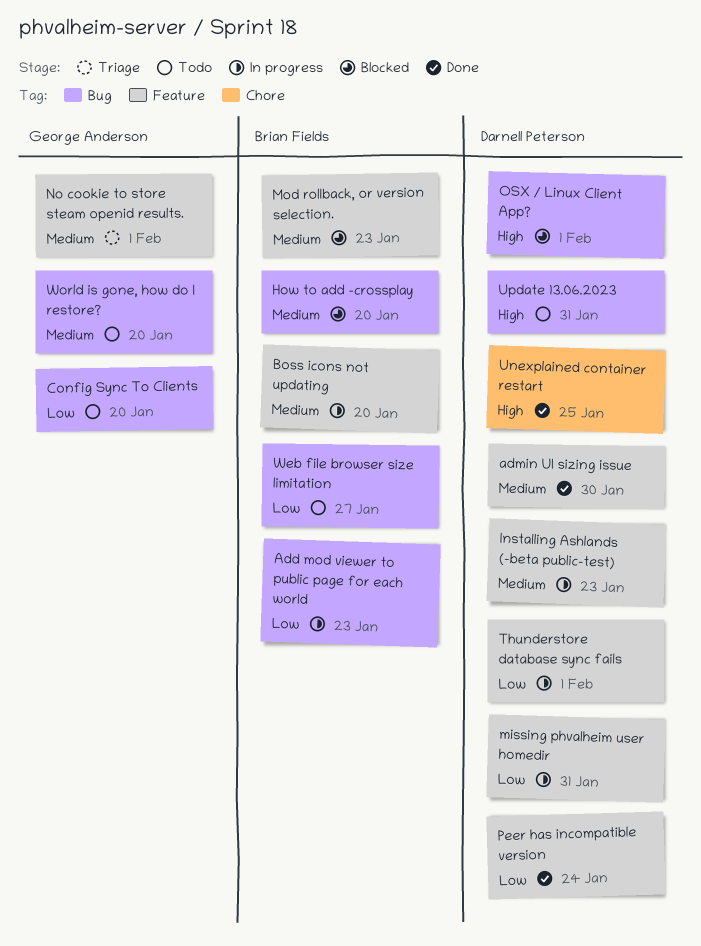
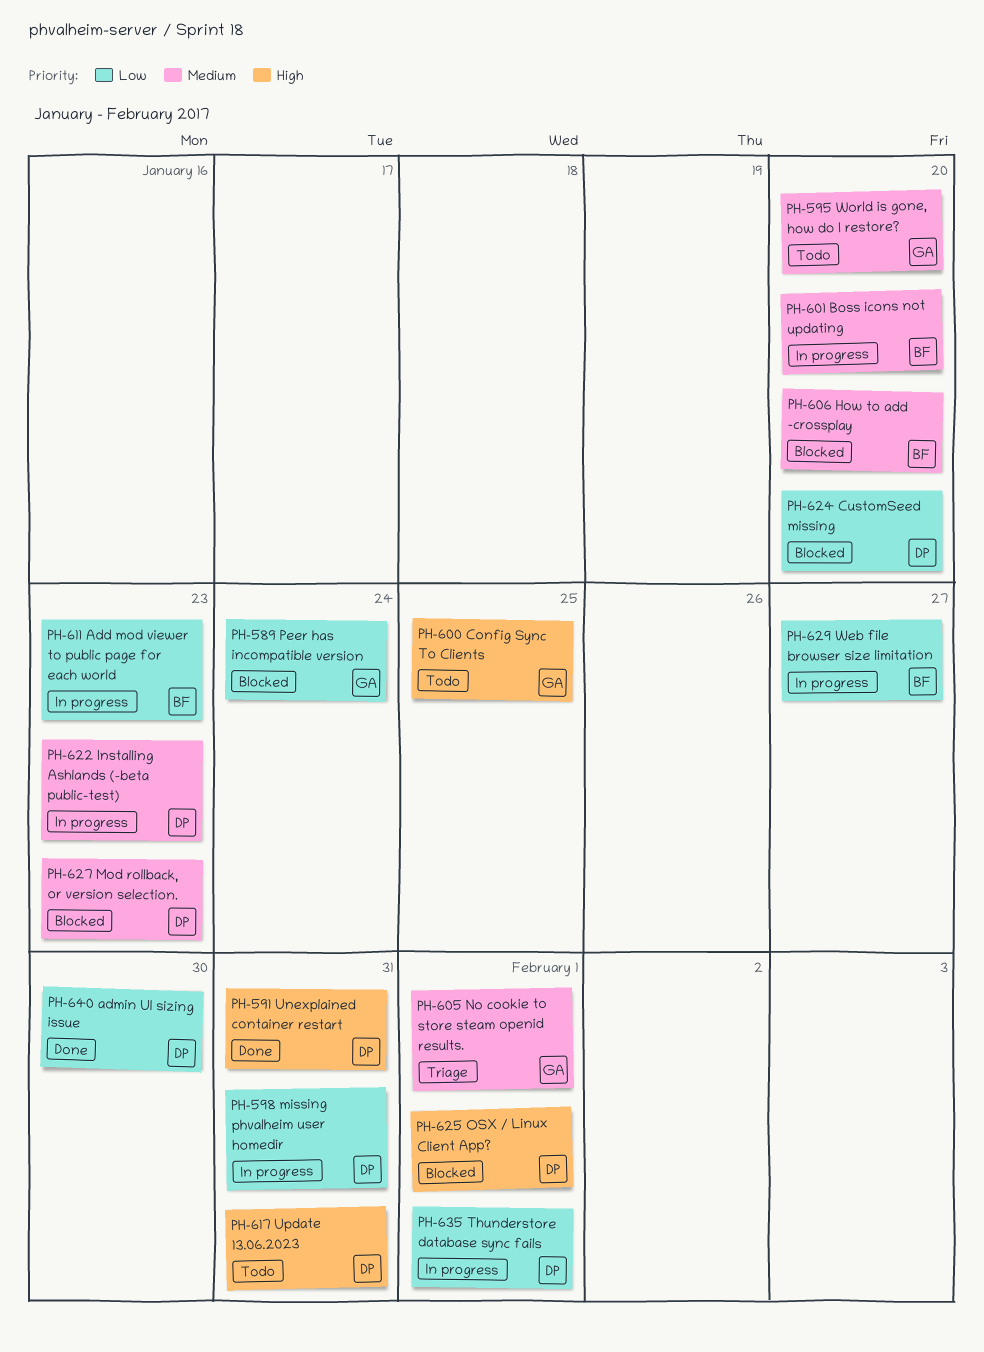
admin UI sizing issue, priority: Medium -> Low
Config Sync To Clients, priority: Low -> High
Config Sync To Clients, due: Jan 20 -> Jan 25
CustomSeed missing: none -> present
Mod rollback, or version selection., owner: Brian Fields -> Darnell Peterson
Peer has incompatible version, status: Done -> Blocked
Peer has incompatible version, owner: Darnell Peterson -> George Anderson
Unexplained container restart, due: Jan 25 -> Jan 31
Web file browser size limitation, status: Todo -> In progress

